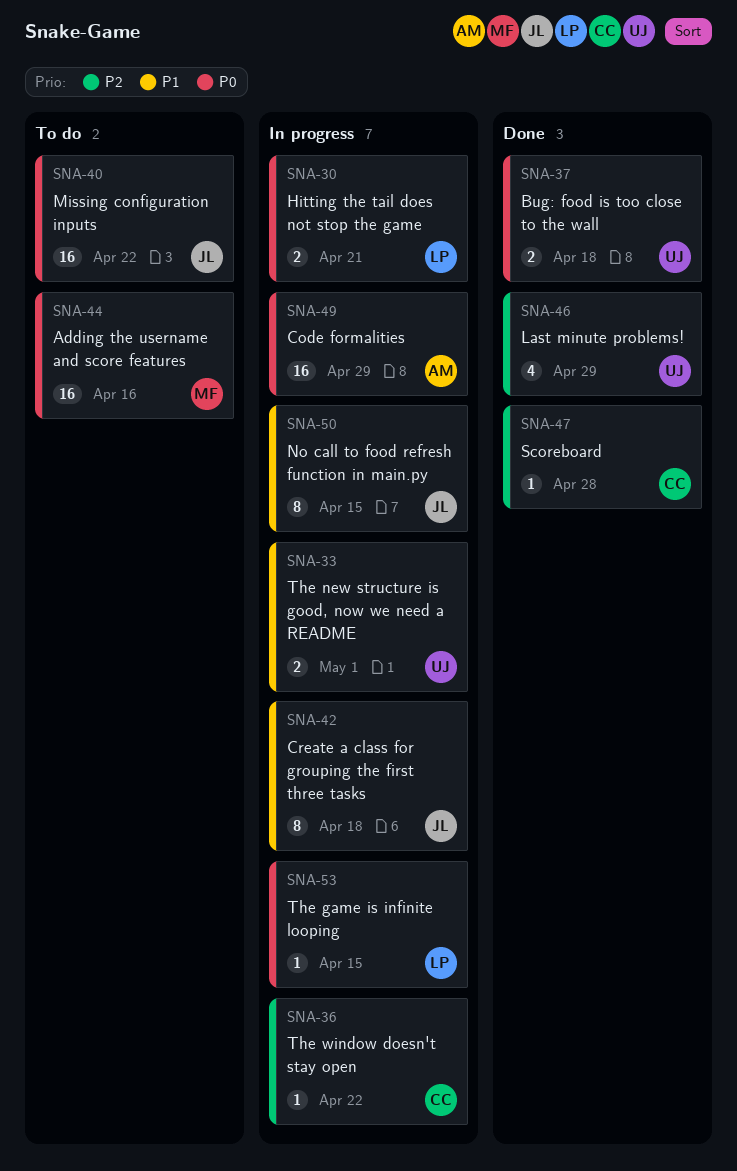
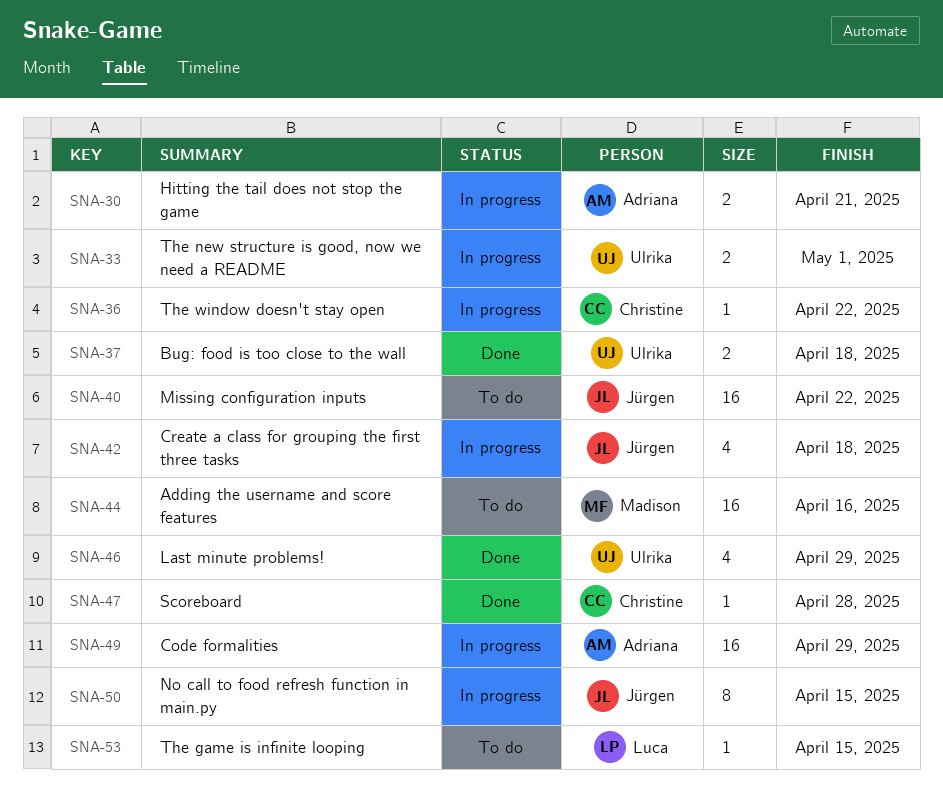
SNA-30, owner: Luca -> Adriana
SNA-42, estimate: 8 -> 4
SNA-53, status: In progress -> To do

